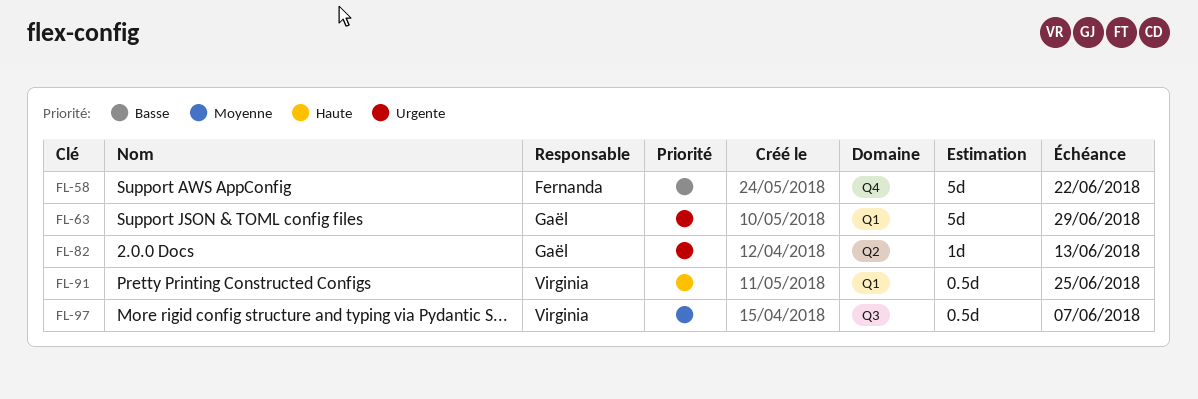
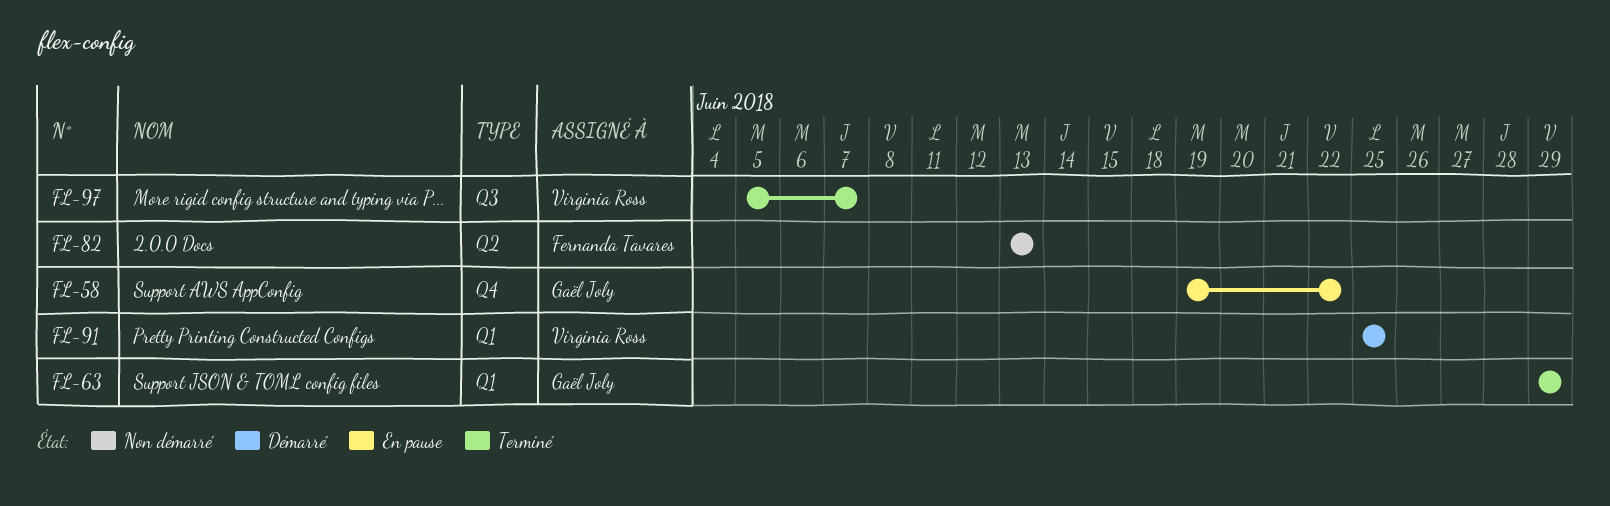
FL-58, owner: Fernanda Tavares -> Gaël Joly
FL-82, owner: Gaël Joly -> Fernanda Tavares

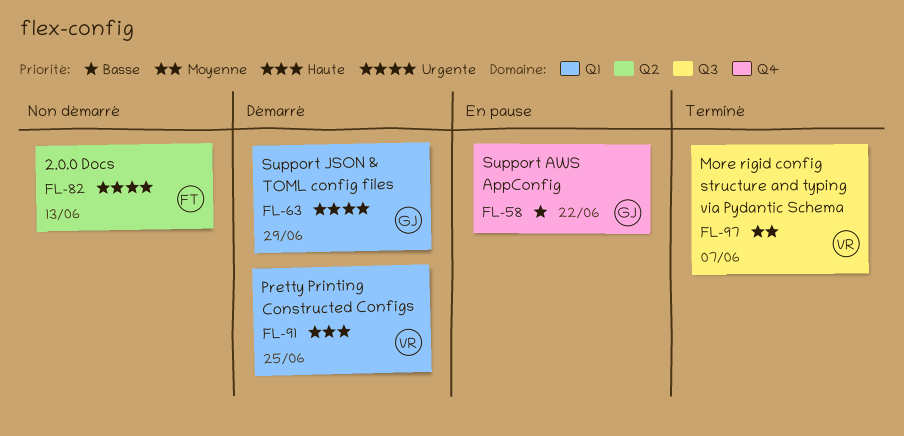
FL-63, status: Terminé -> Démarré

